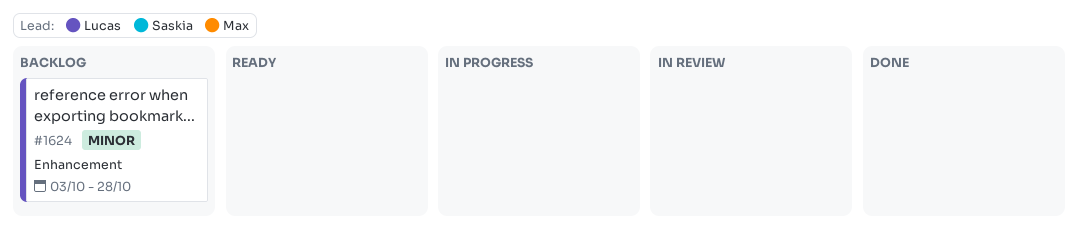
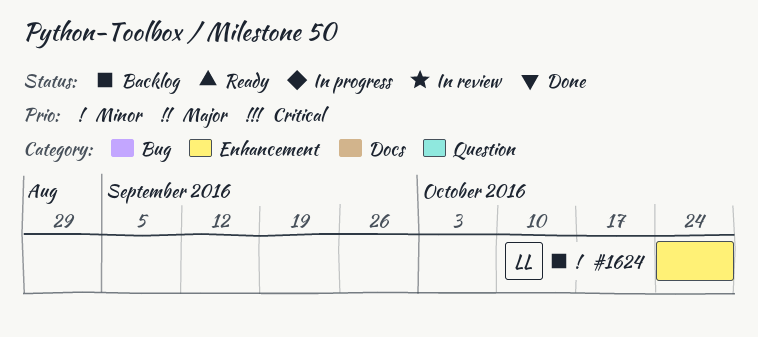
#1624, start: Oct 3 -> Oct 24

